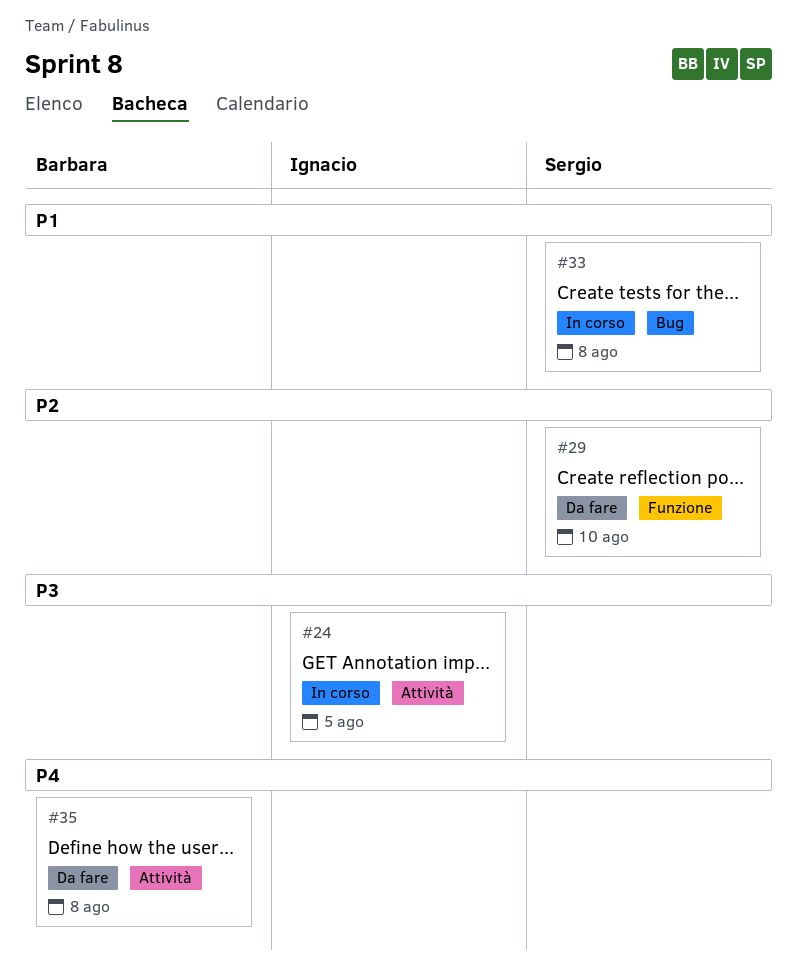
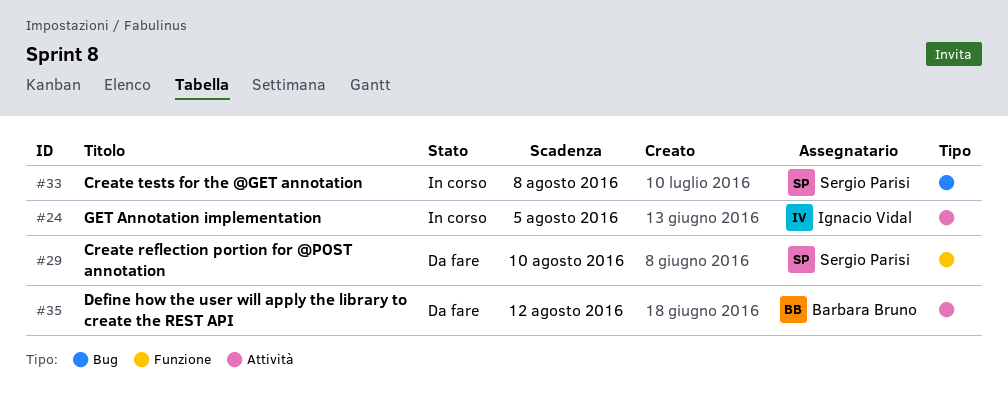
#35, due: Aug 8 -> Aug 12

